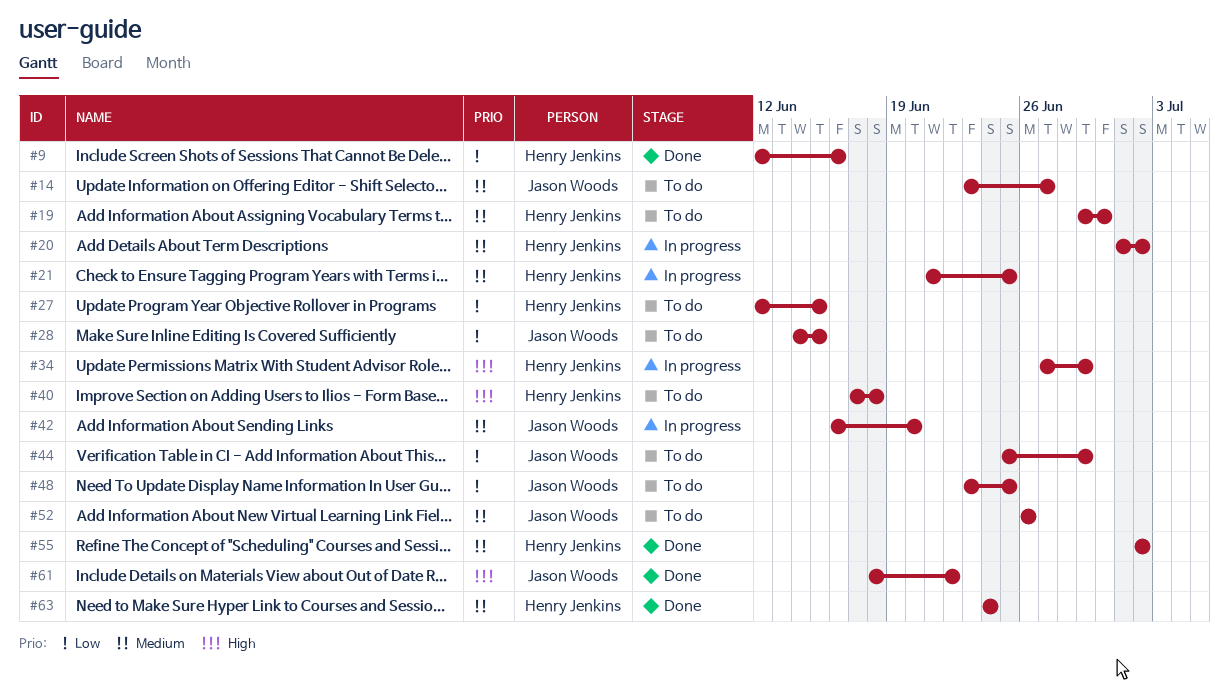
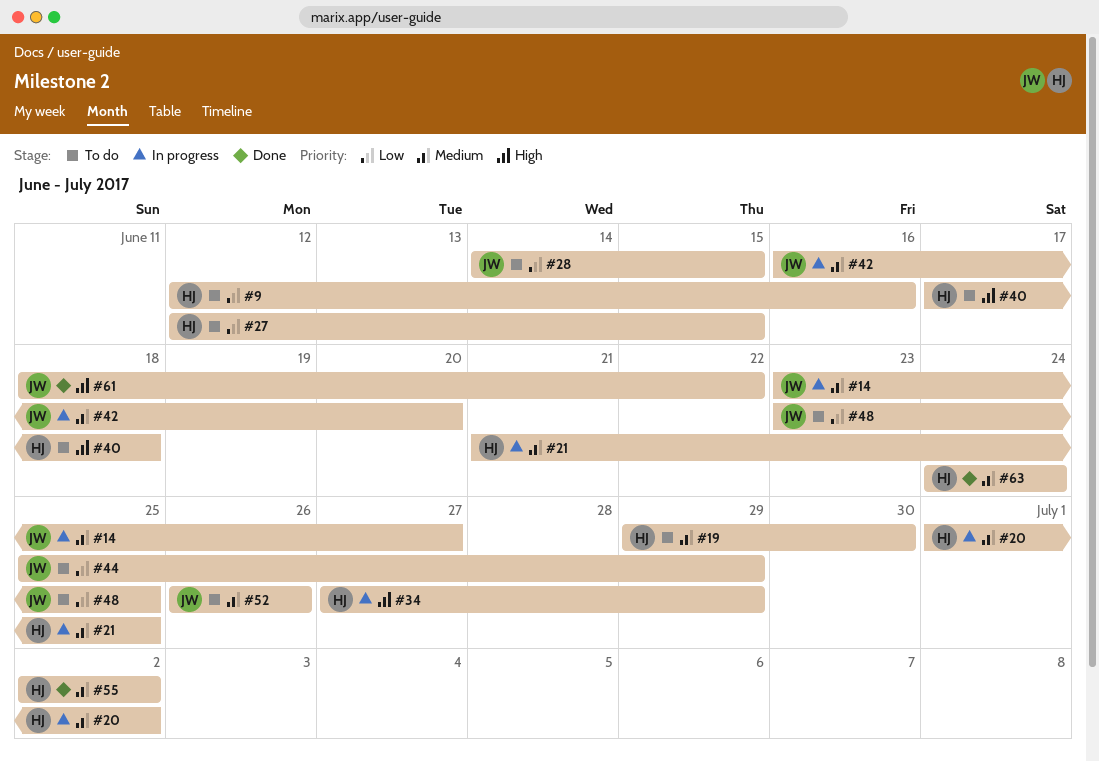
#9, status: Done -> To do
#14, status: To do -> In progress

